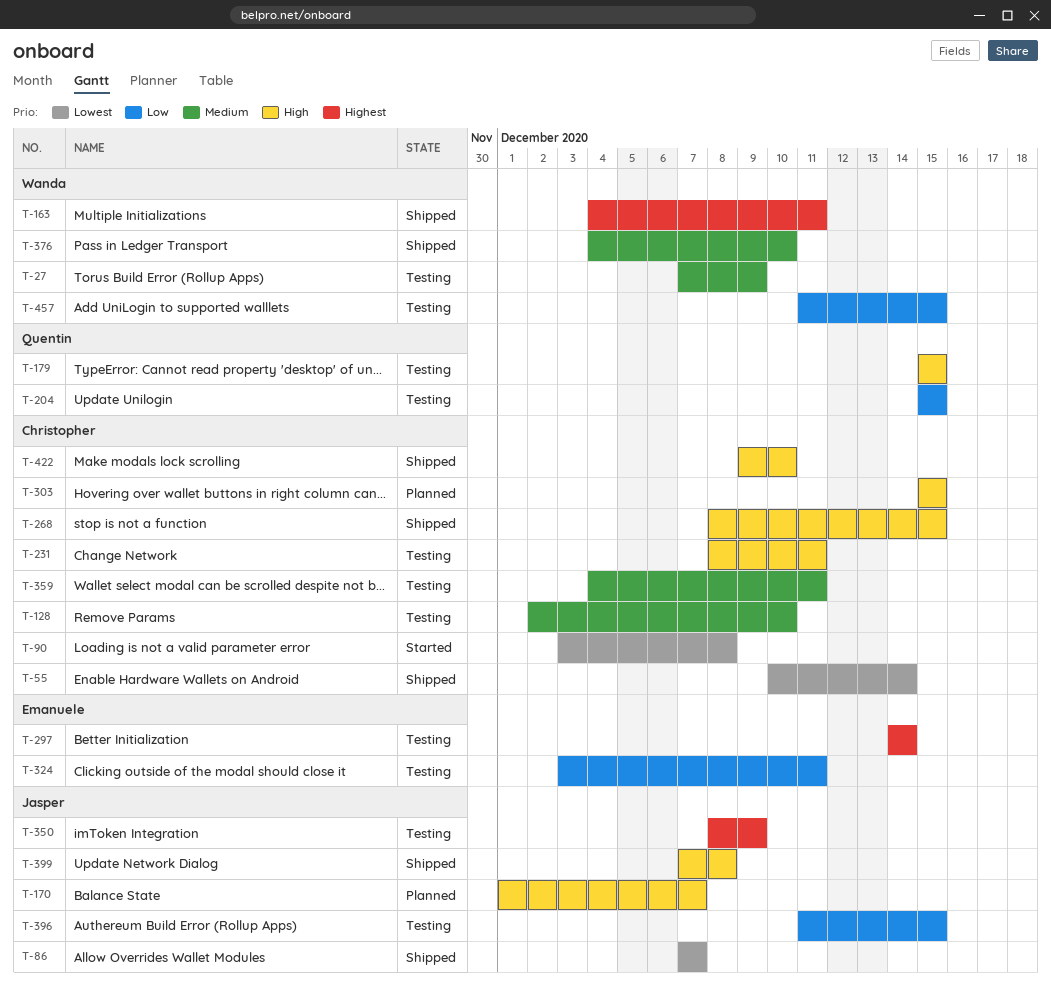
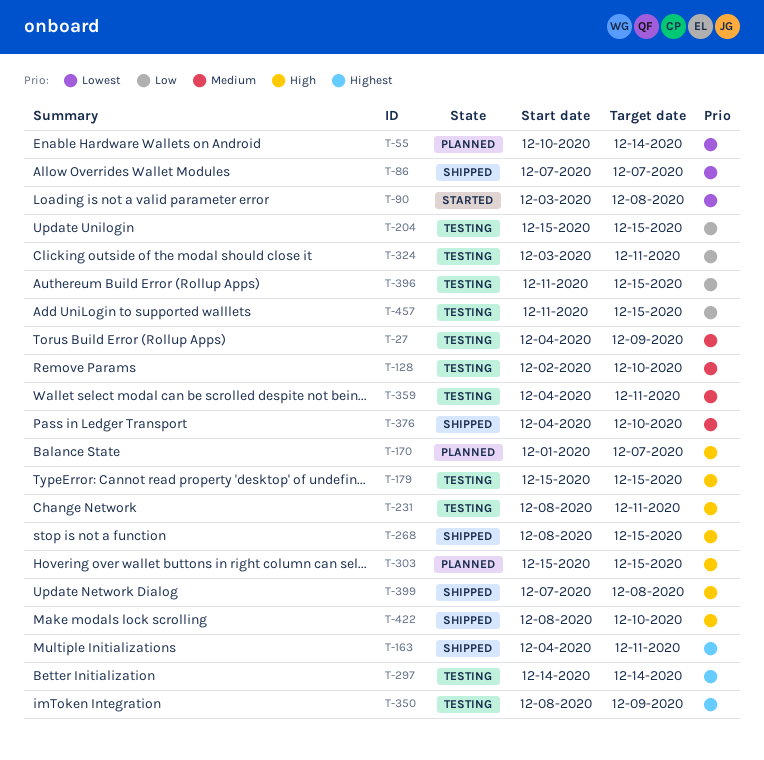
T-27, start: Dec 7 -> Dec 4
T-55, status: Shipped -> Planned
T-422, start: Dec 9 -> Dec 8

